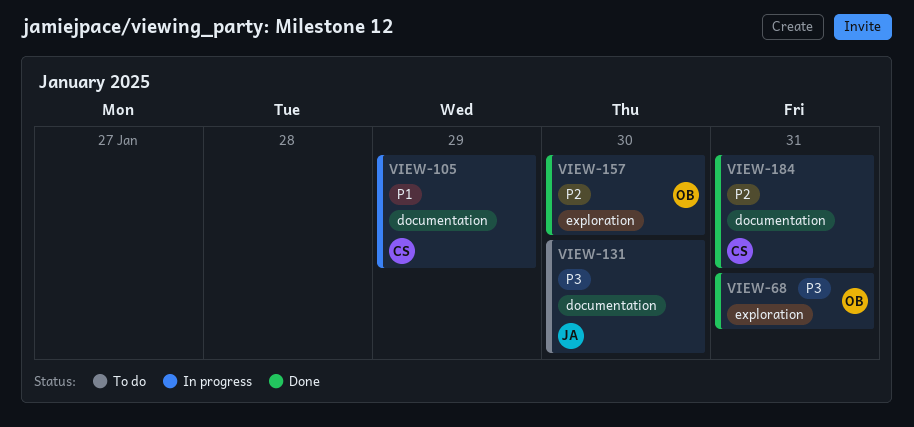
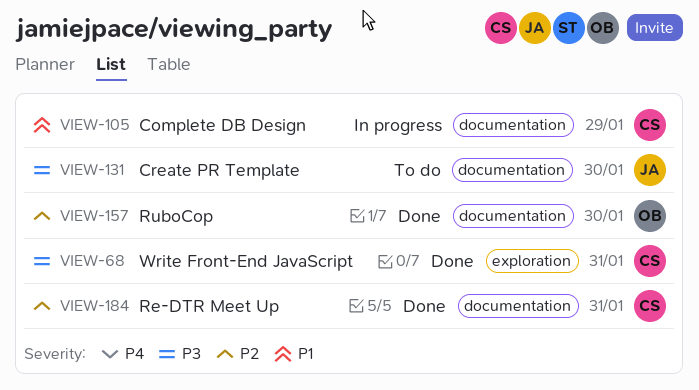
VIEW-68, owner: OB -> CS
VIEW-157, label: exploration -> documentation

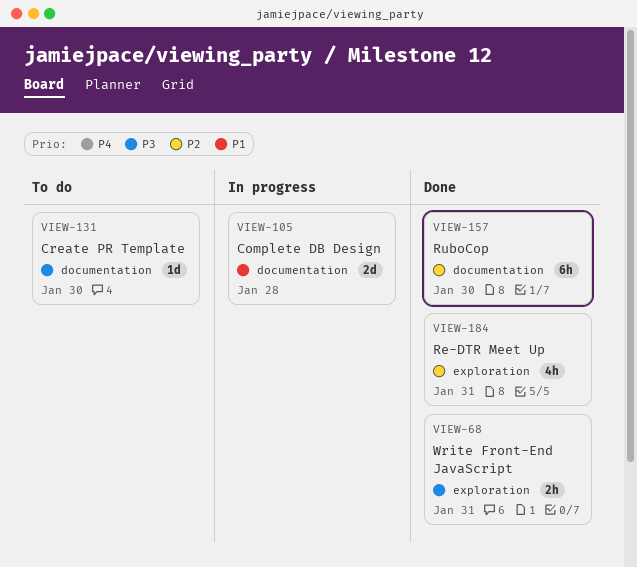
VIEW-105, day: Jan 29 -> Jan 28
VIEW-184, label: documentation -> exploration

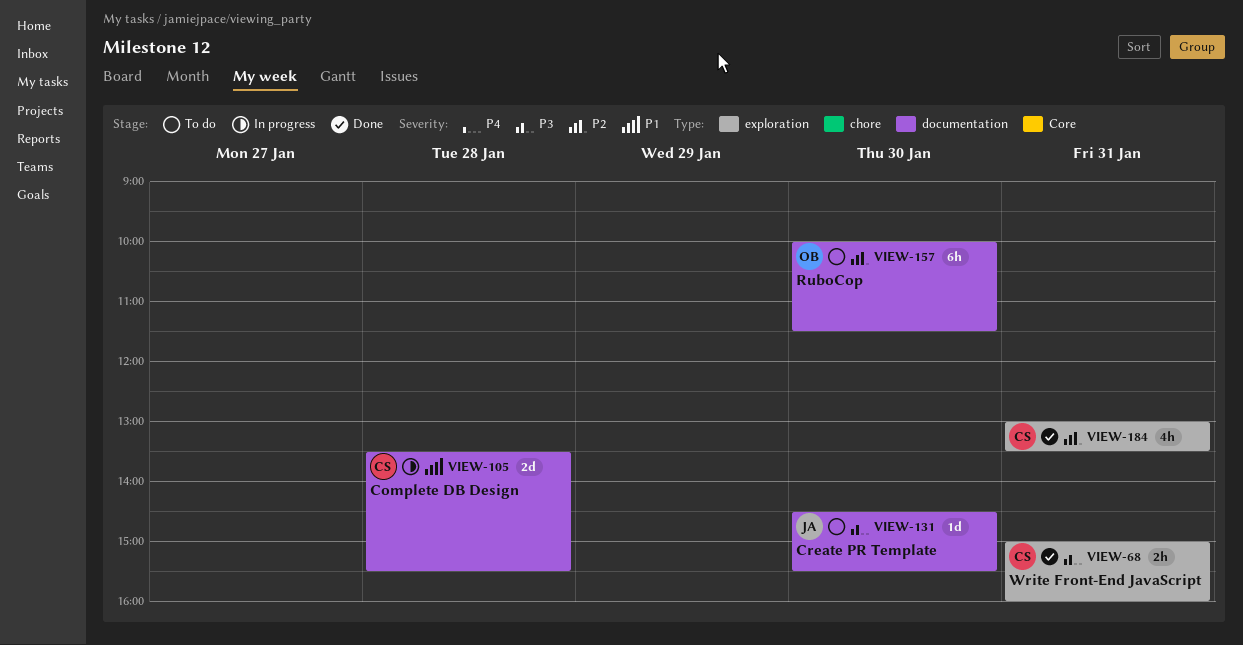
VIEW-157, status: Done -> To do

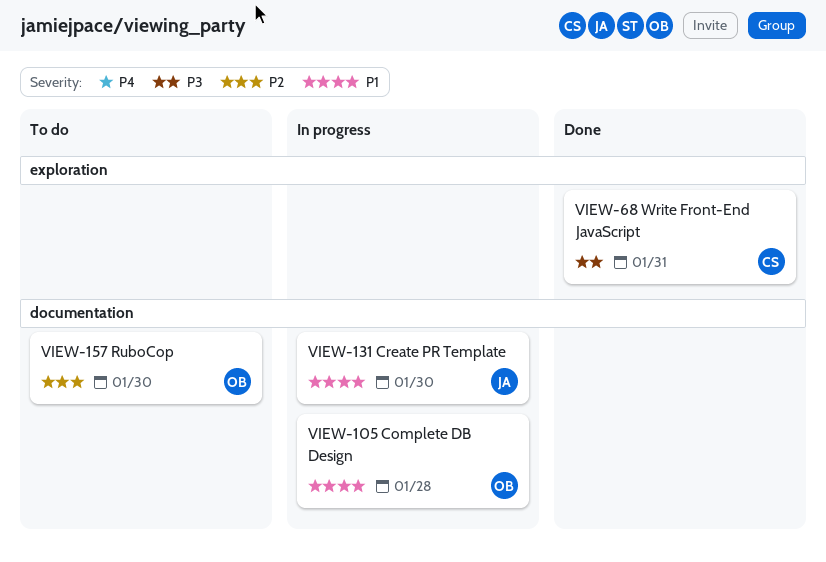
VIEW-105, owner: CS -> OB
VIEW-131, status: To do -> In progress
VIEW-131, priority: P3 -> P1
VIEW-184: present -> none

